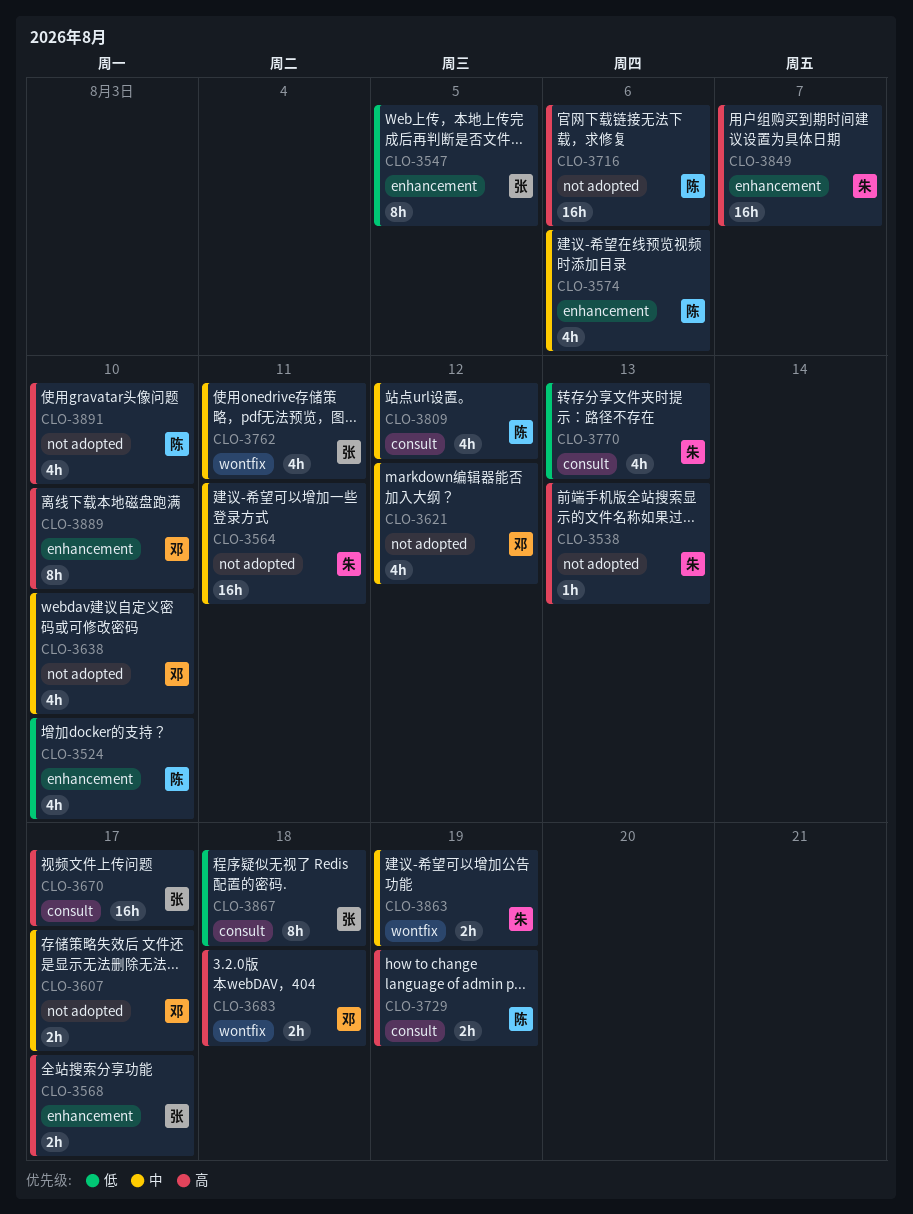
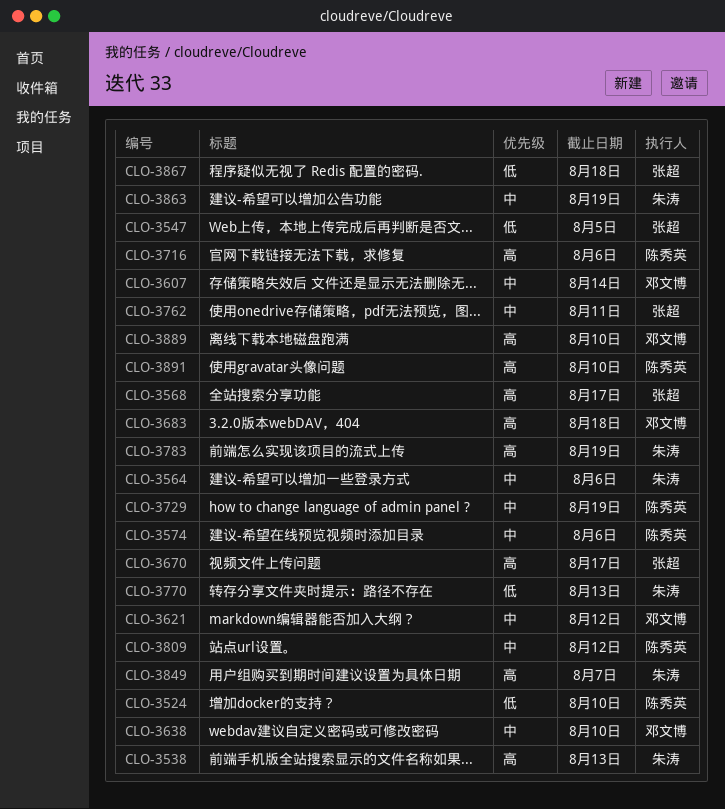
CLO-3564, due: Aug 11 -> Aug 6
CLO-3607, due: Aug 17 -> Aug 14
CLO-3729, priority: 高 -> 中
CLO-3783: none -> present

